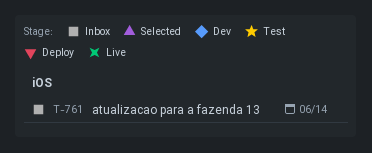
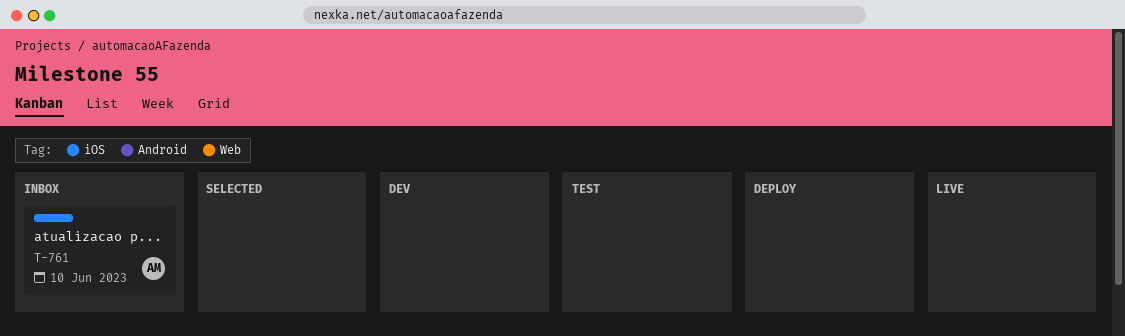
T-761, due: Jun 14 -> Jun 10

